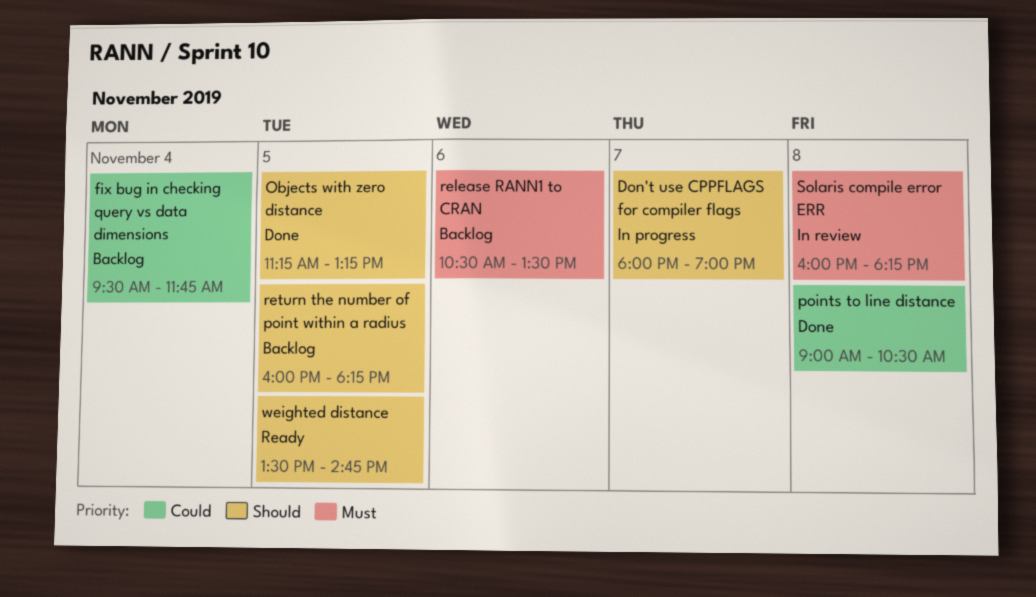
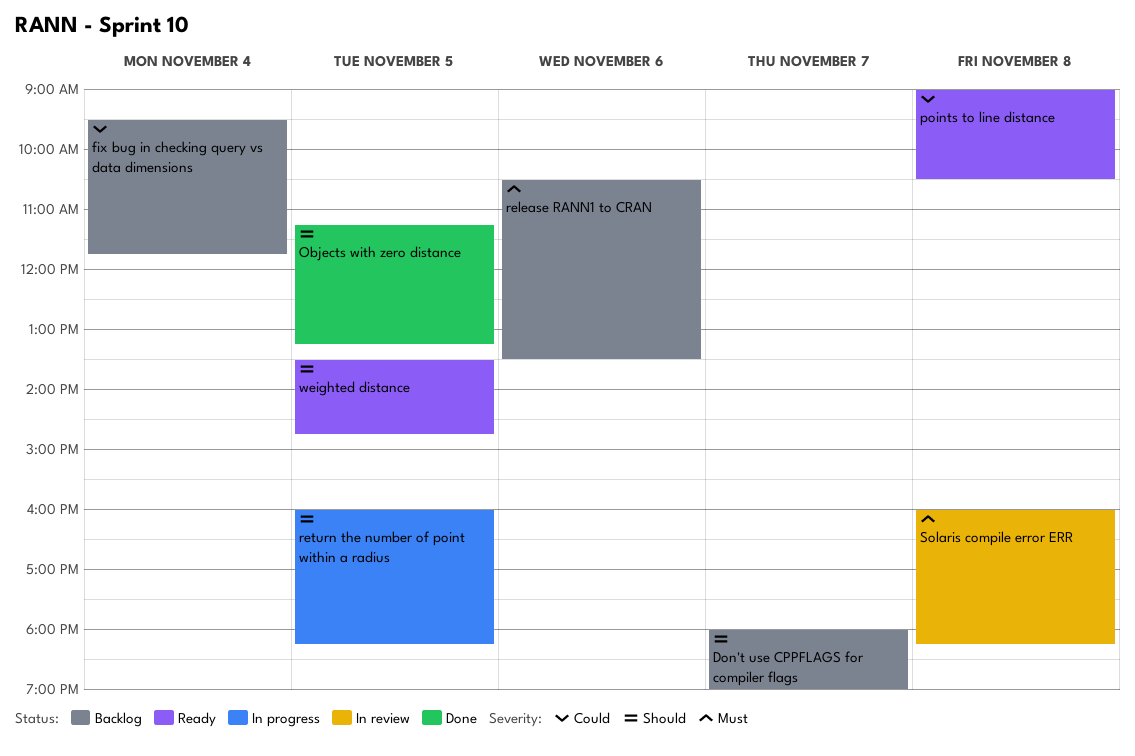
Don't use CPPFLAGS for compiler flags, status: In progress -> Backlog
points to line distance, status: Done -> Ready
return the number of point within a radius, status: Backlog -> In progress

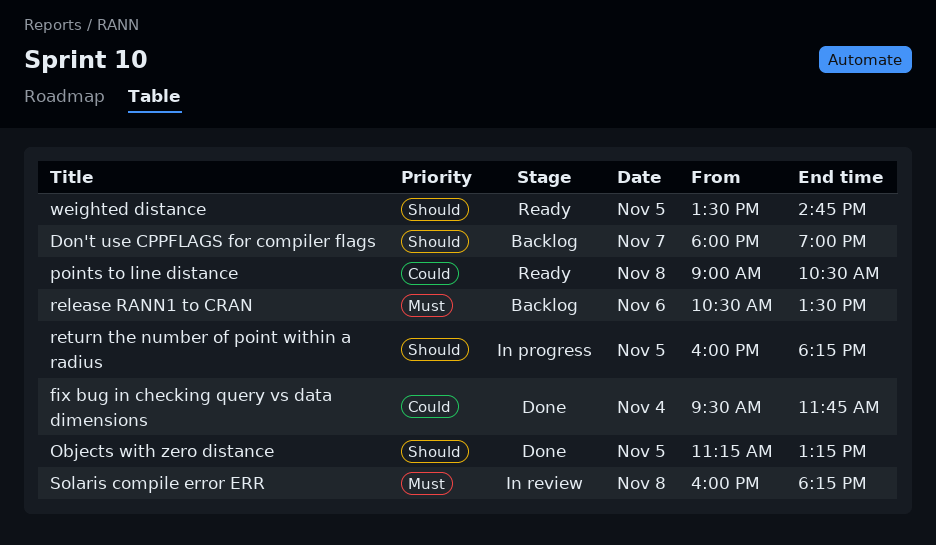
fix bug in checking query vs data dimensions, status: Backlog -> Done

